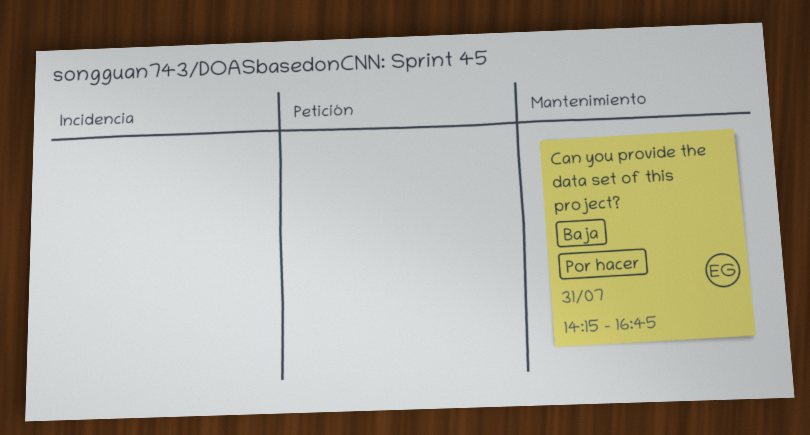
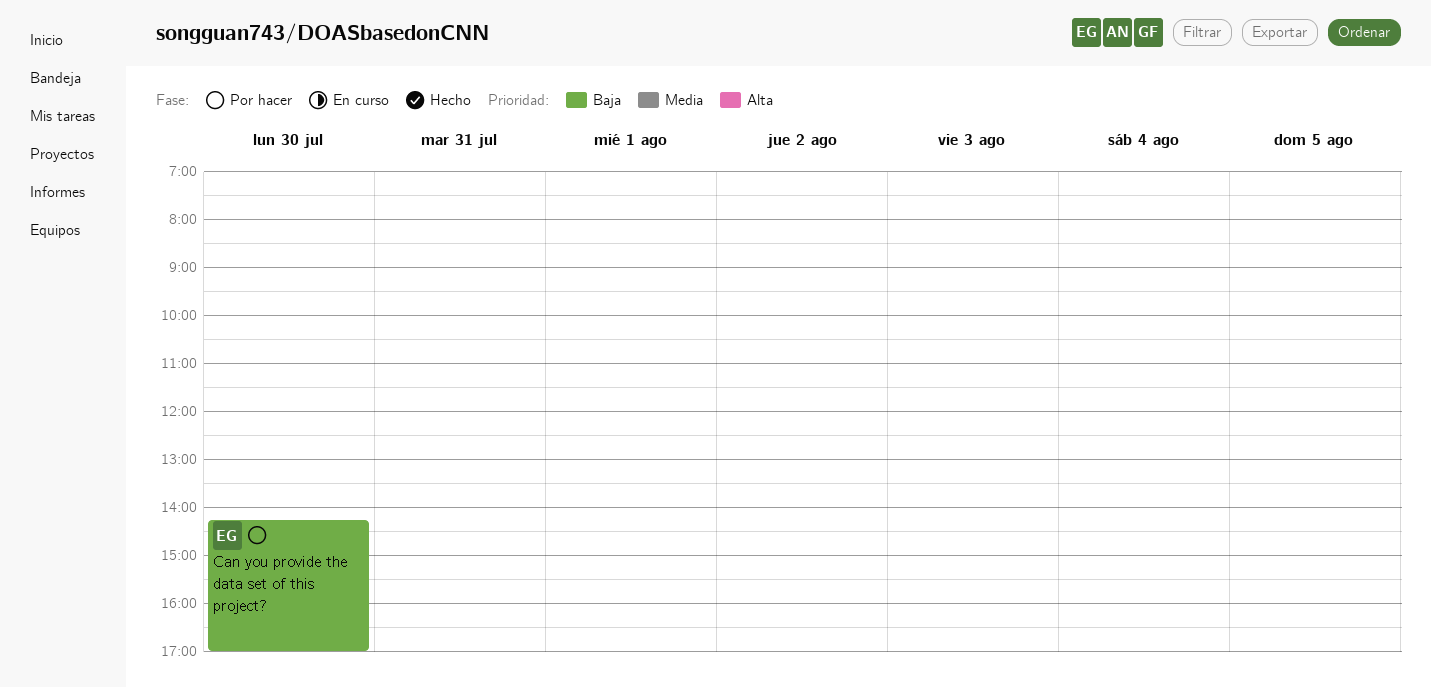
Can you provide the data set of this project?, day: Jul 31 -> Jul 30
Can you provide the data set of this project?, ends: 16:45 -> 17:00

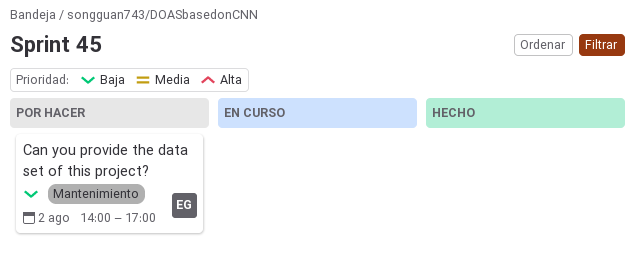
Can you provide the data set of this project?, day: Jul 30 -> Aug 2
Can you provide the data set of this project?, begins: 14:15 -> 14:00

